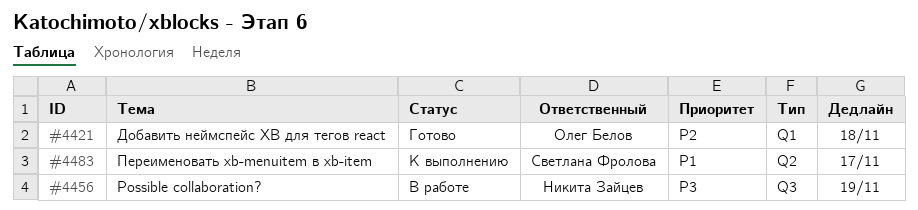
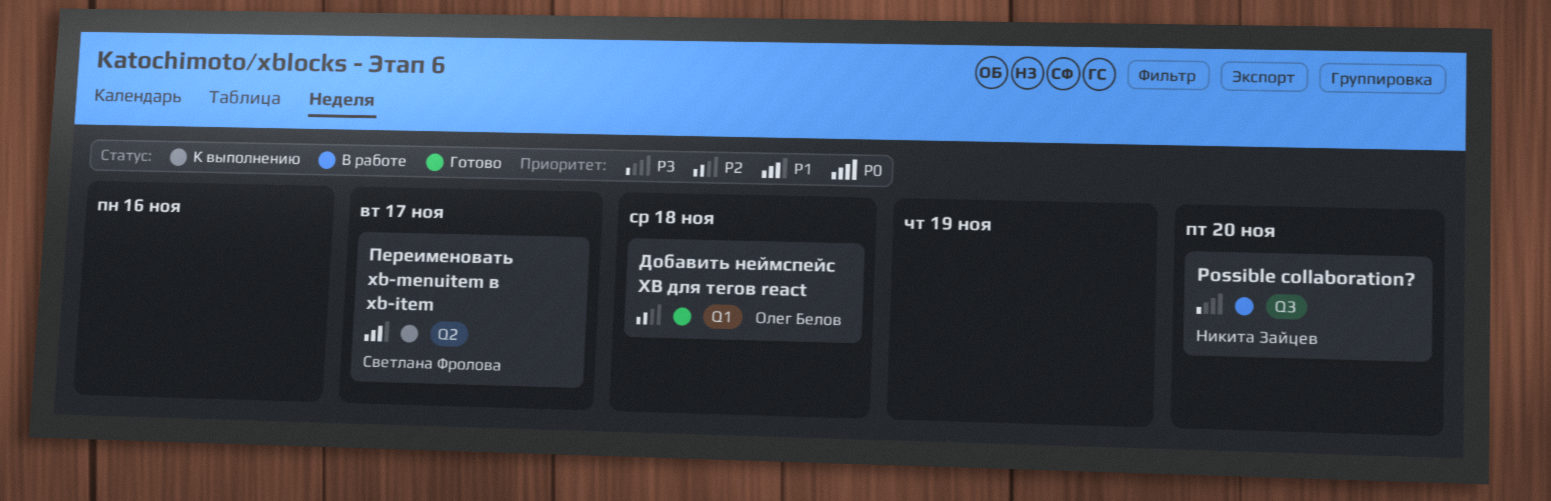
Possible collaboration?, due: Nov 19 -> Nov 20

